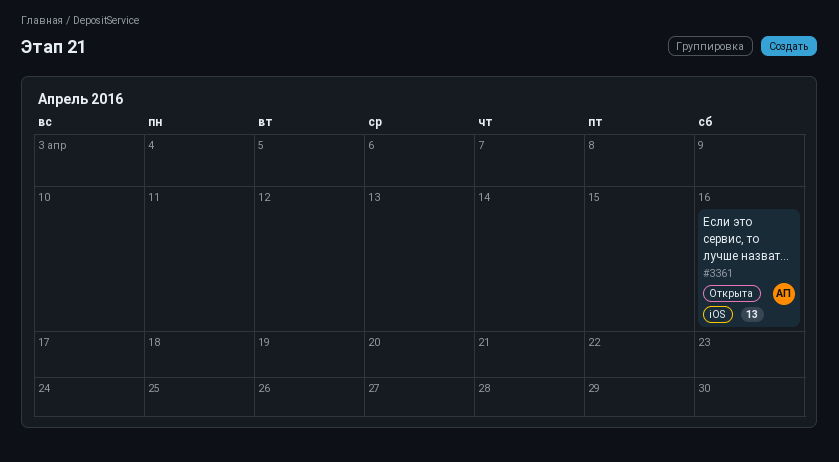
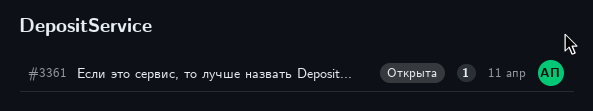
#3361, estimate: 13 -> 1
#3361, due: Apr 16 -> Apr 11

